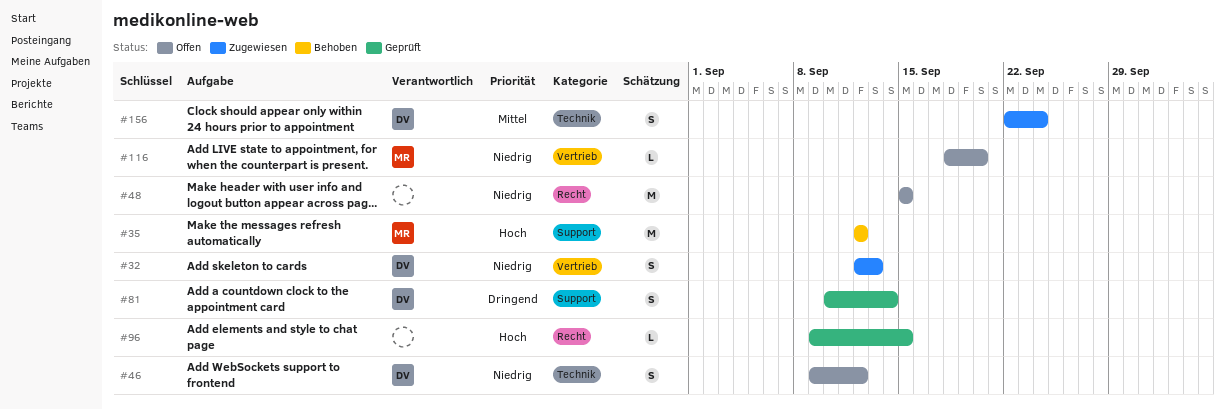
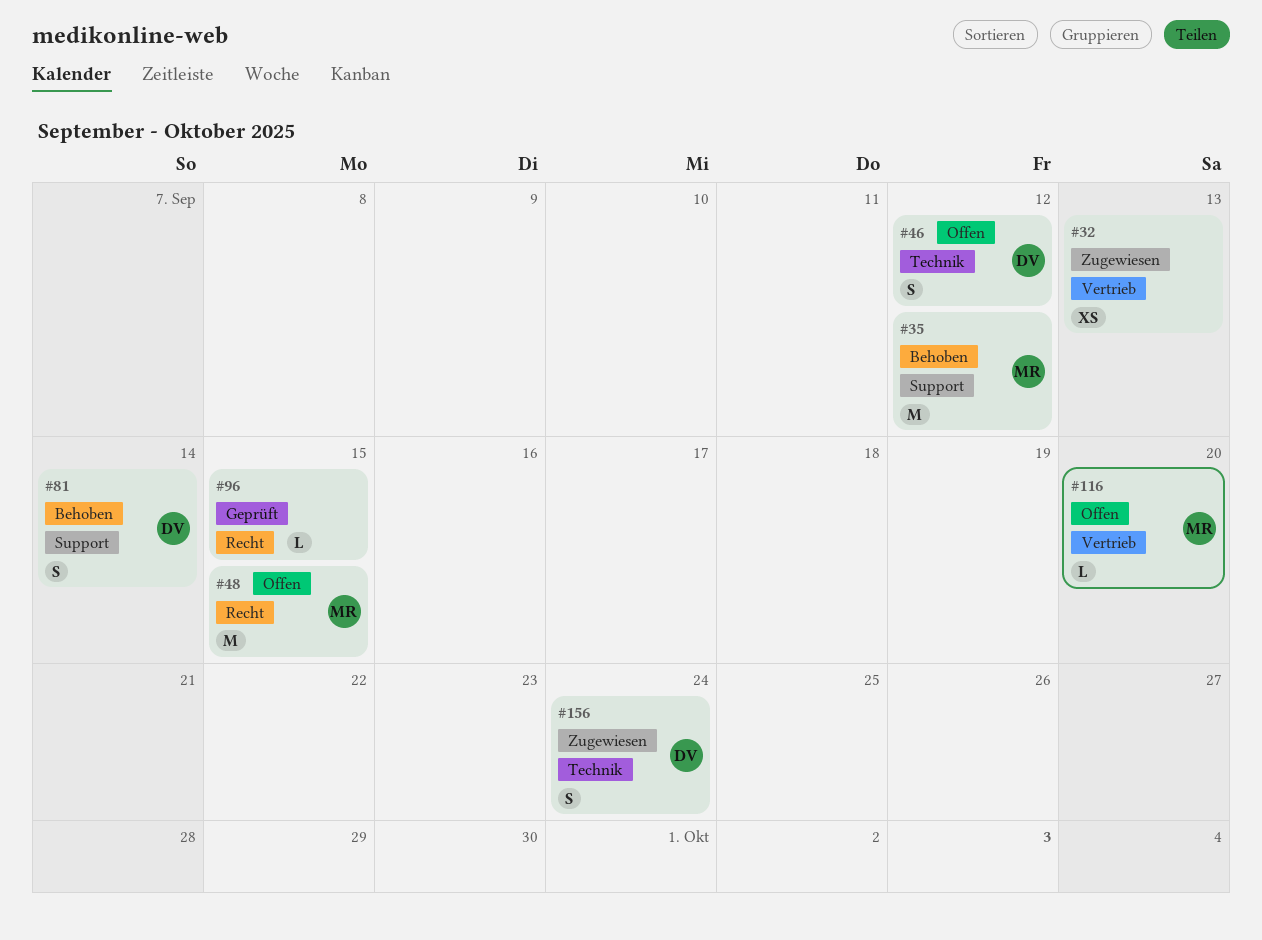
#32, owner: DV -> none
#32, estimate: S -> XS
#48, owner: none -> MR
#81, status: Geprüft -> Behoben

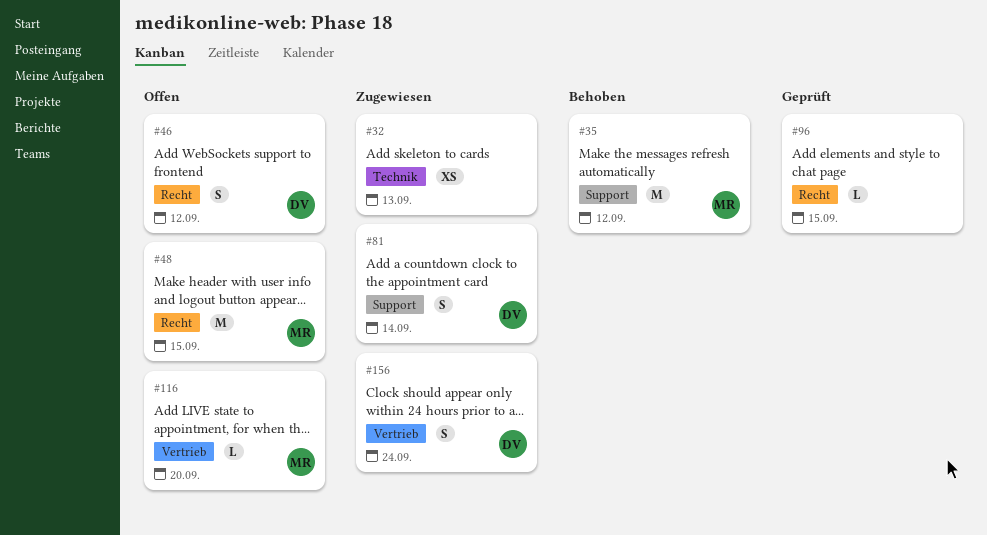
#32, label: Vertrieb -> Technik
#46, label: Technik -> Recht
#81, status: Behoben -> Zugewiesen
#156, label: Technik -> Vertrieb

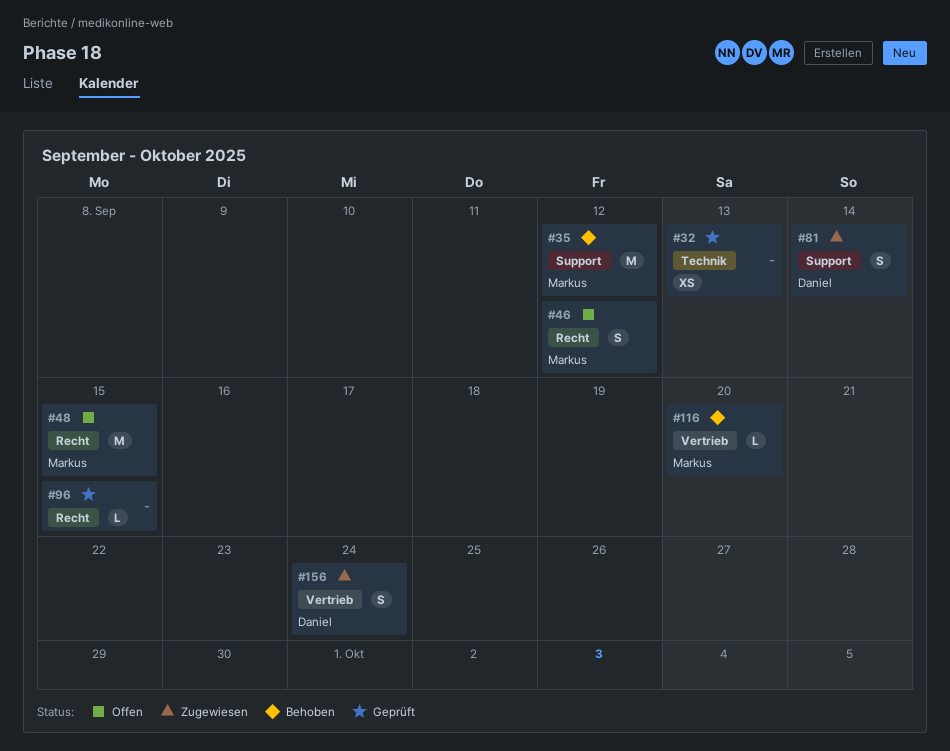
#32, status: Zugewiesen -> Geprüft
#46, owner: Daniel -> Markus
#116, status: Offen -> Behoben

